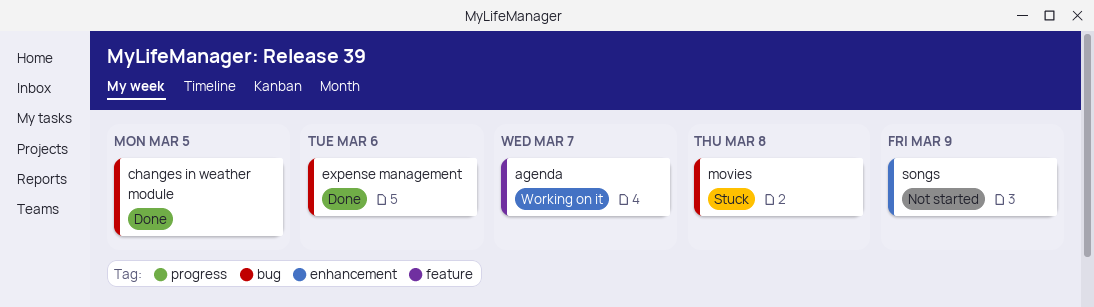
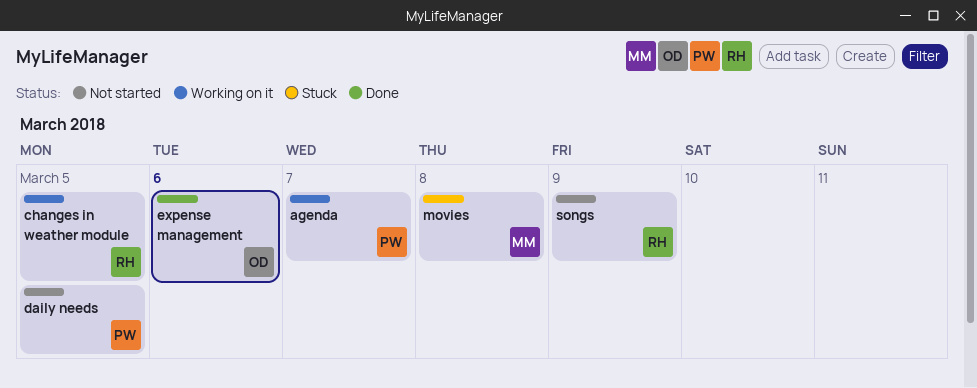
changes in weather module, status: Done -> Working on it
daily needs: none -> present

